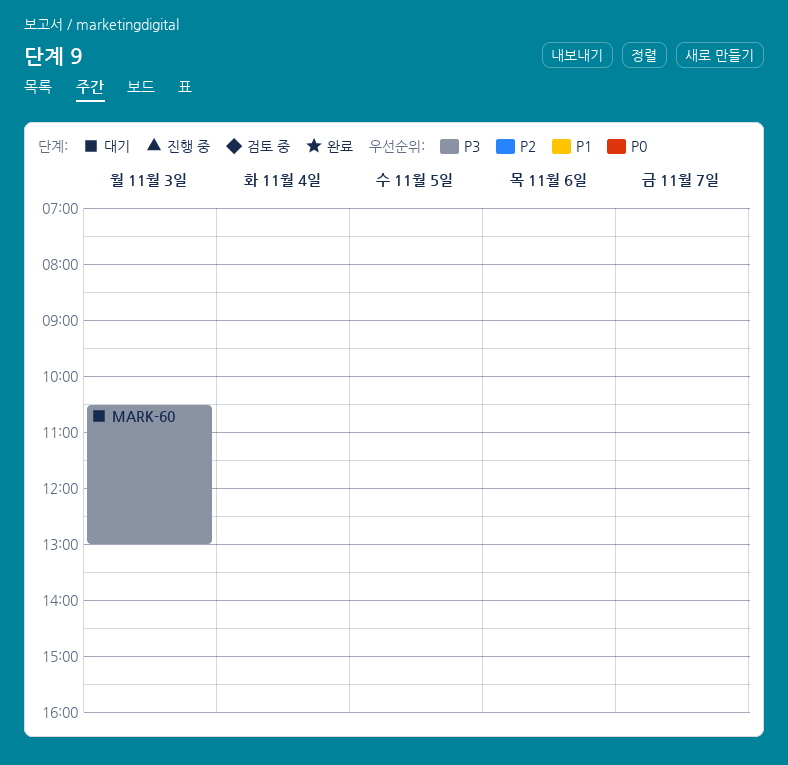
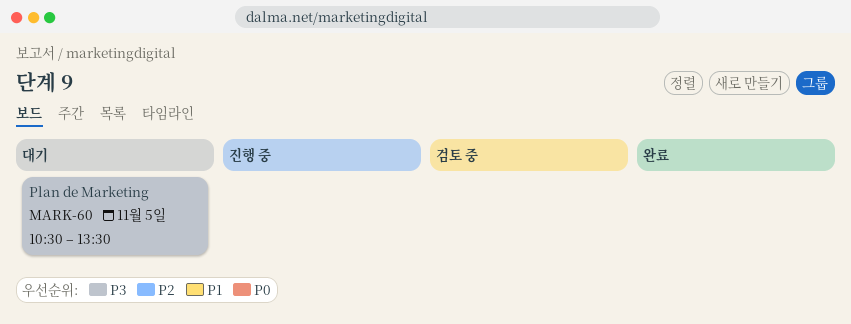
MARK-60, day: Nov 3 -> Nov 5
MARK-60, ends: 13:00 -> 13:30

